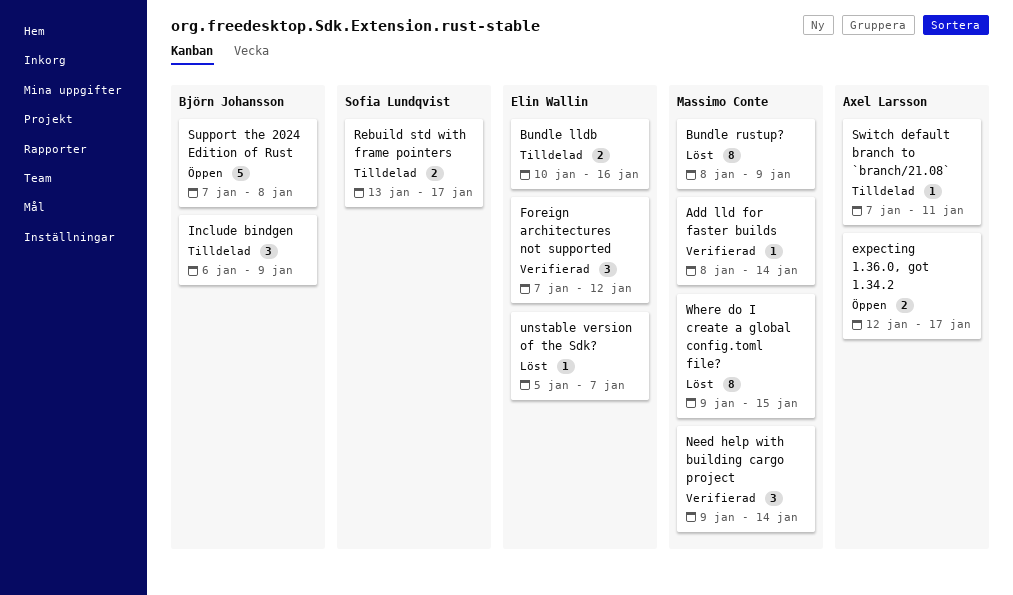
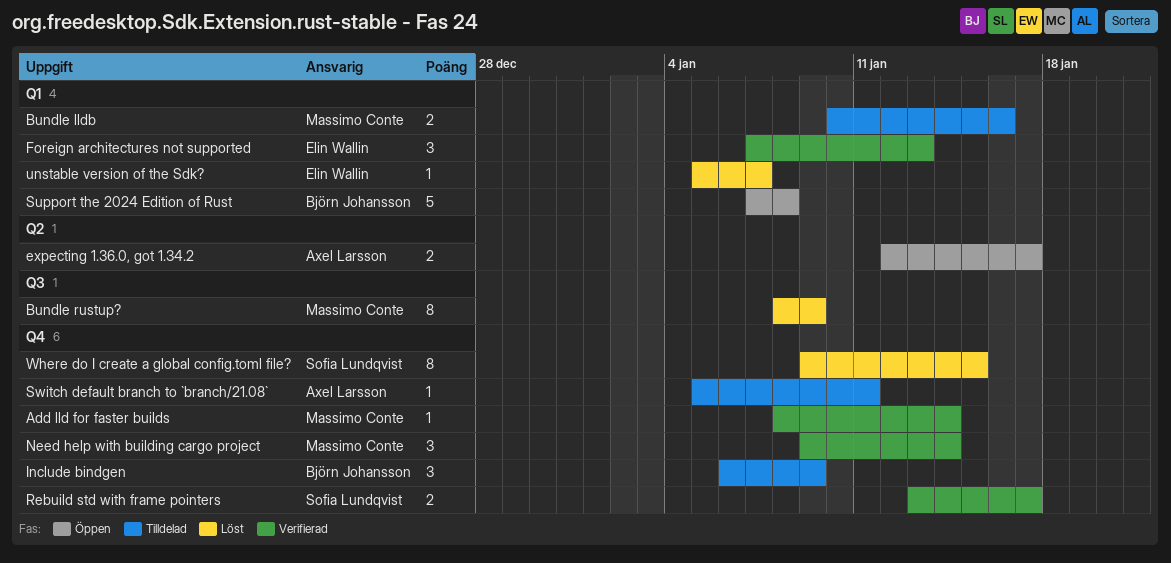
Bundle lldb, owner: Elin Wallin -> Massimo Conte
Foreign architectures not supported, due: Jan 12 -> Jan 13
Rebuild std with frame pointers, status: Tilldelad -> Verifierad
Switch default branch to `branch/21.08`, start: Jan 7 -> Jan 5
Where do I create a global config.toml file?, owner: Massimo Conte -> Sofia Lundqvist

